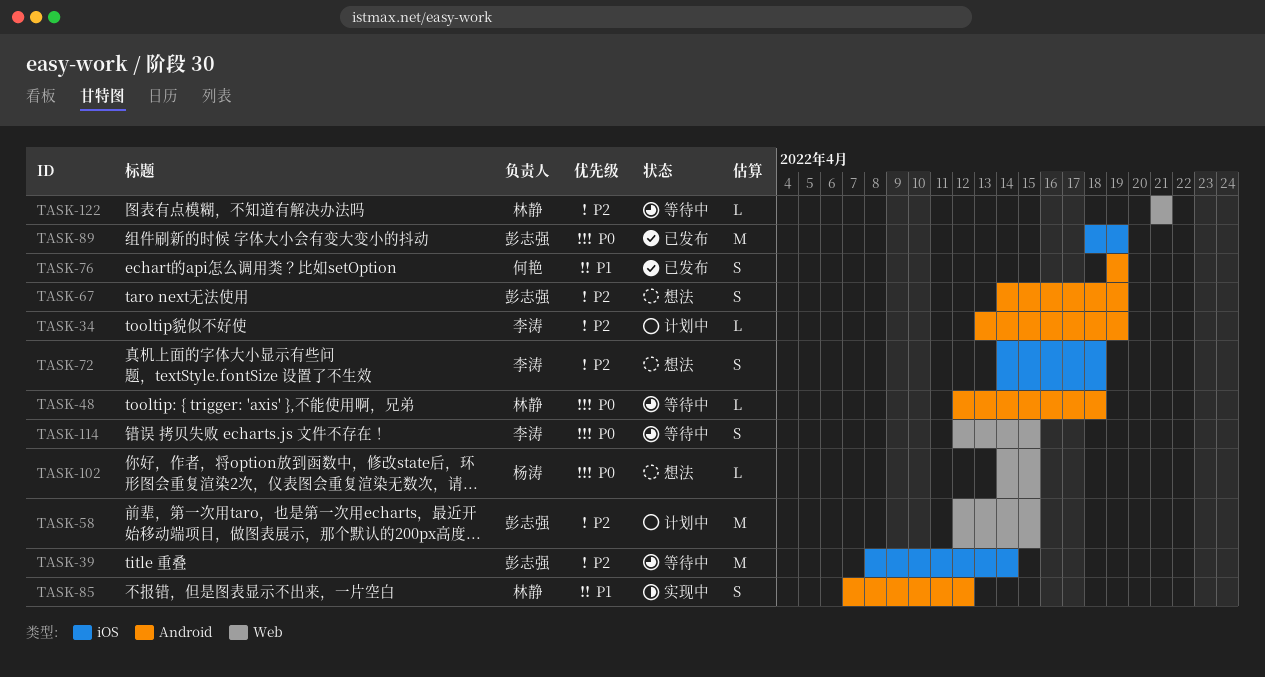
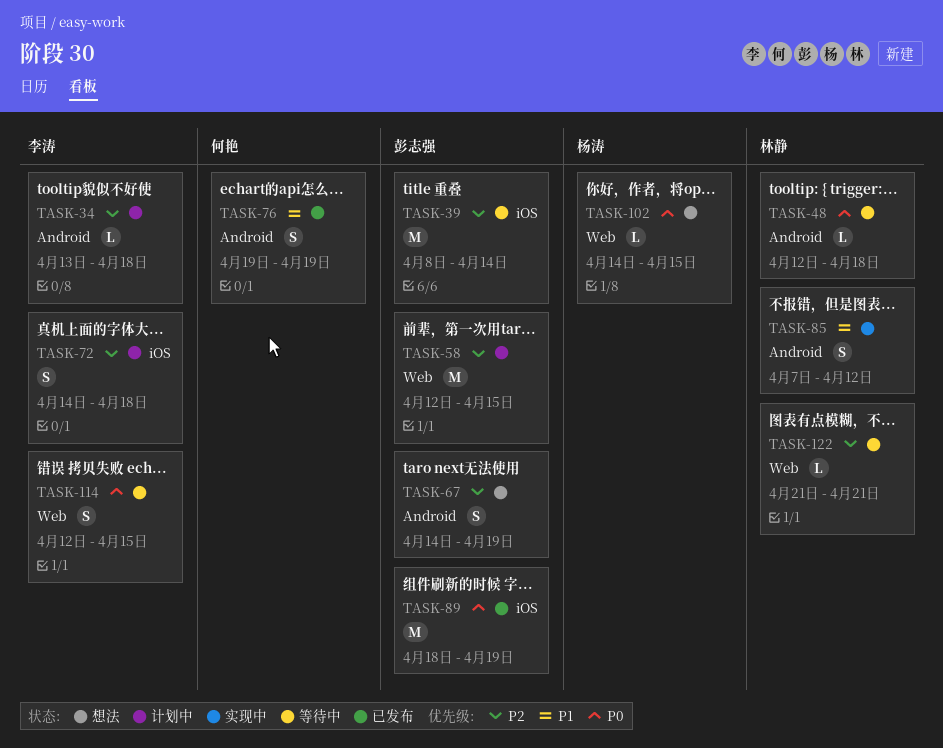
TASK-34, due: Apr 19 -> Apr 18
TASK-72, status: 想法 -> 计划中

